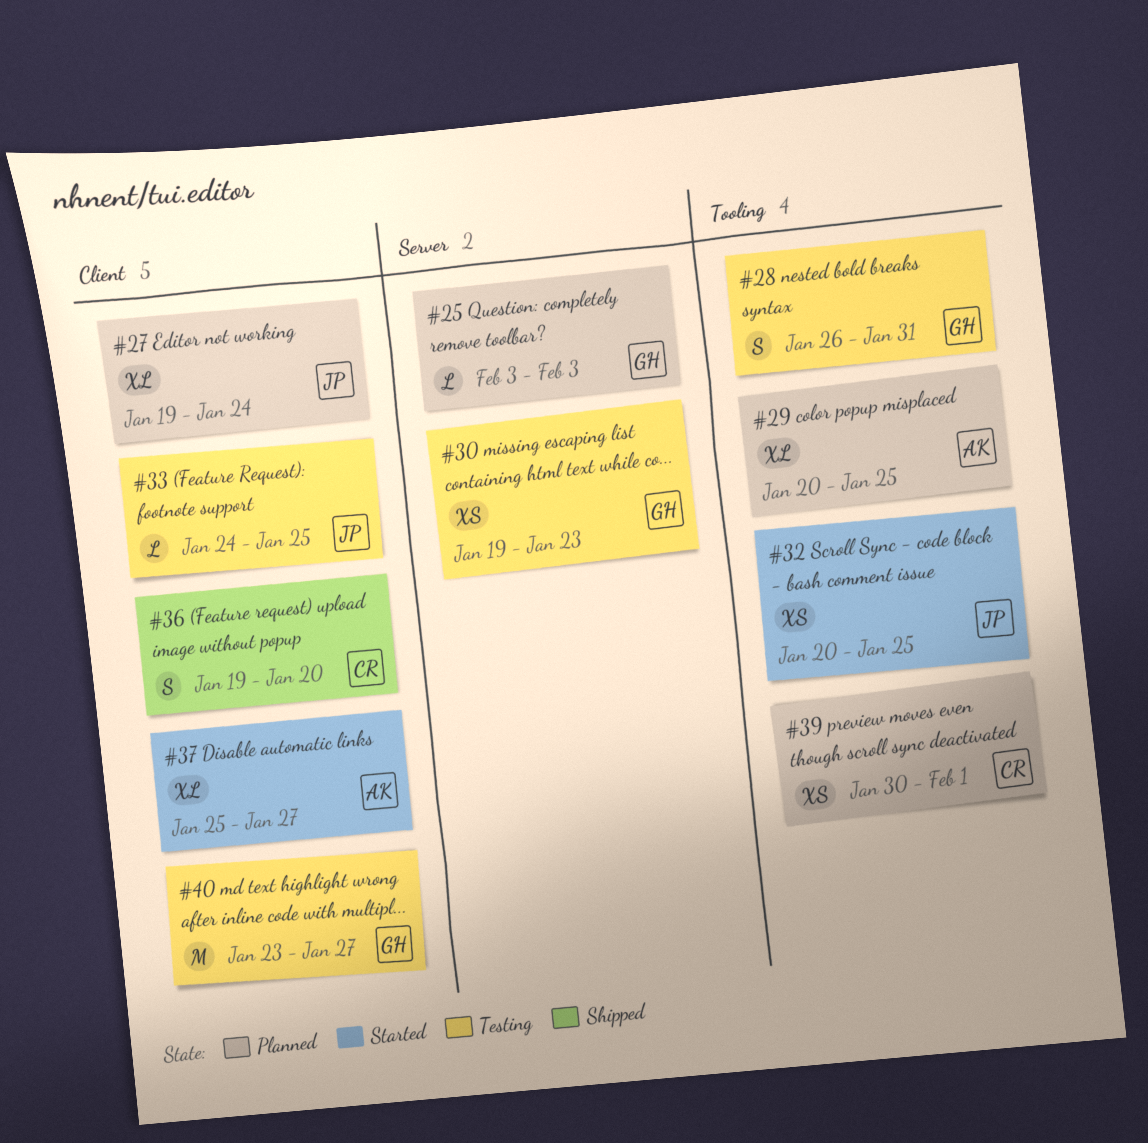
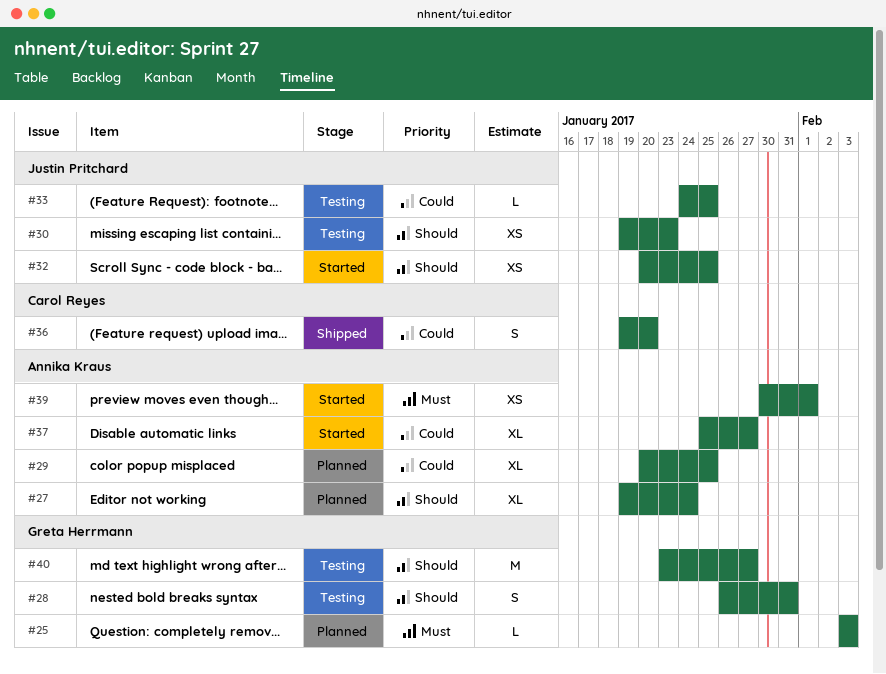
#27, owner: Justin Pritchard -> Annika Kraus
#30, owner: Greta Herrmann -> Justin Pritchard
#39, status: Planned -> Started
#39, owner: Carol Reyes -> Annika Kraus

